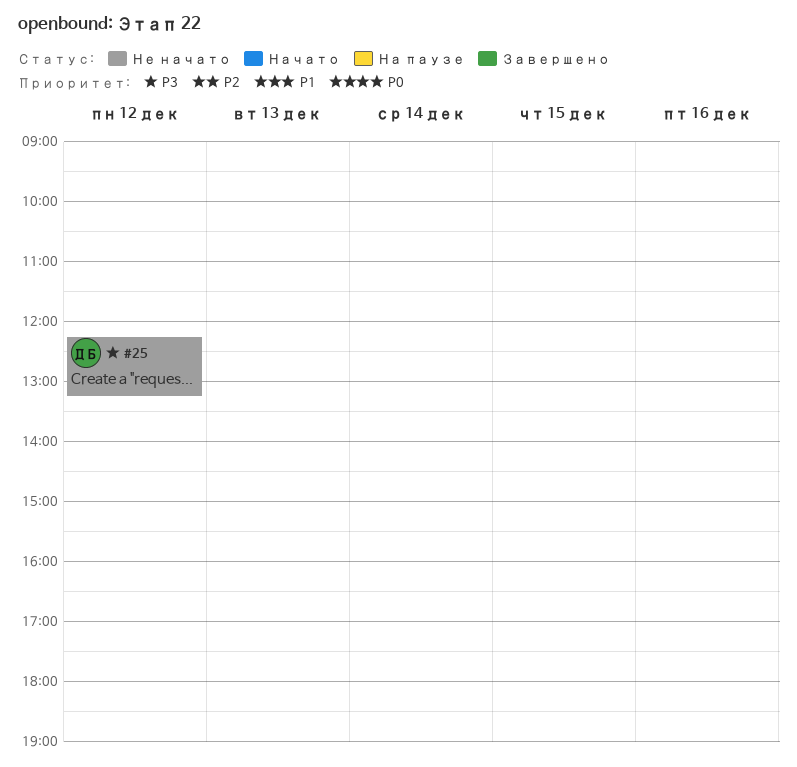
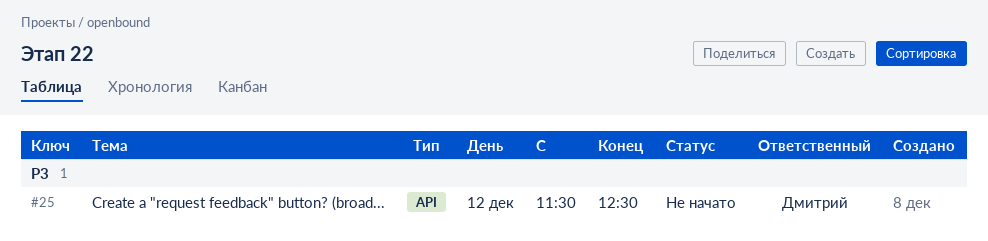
#25, begins: 12:15 -> 11:30
#25, ends: 13:15 -> 12:30

